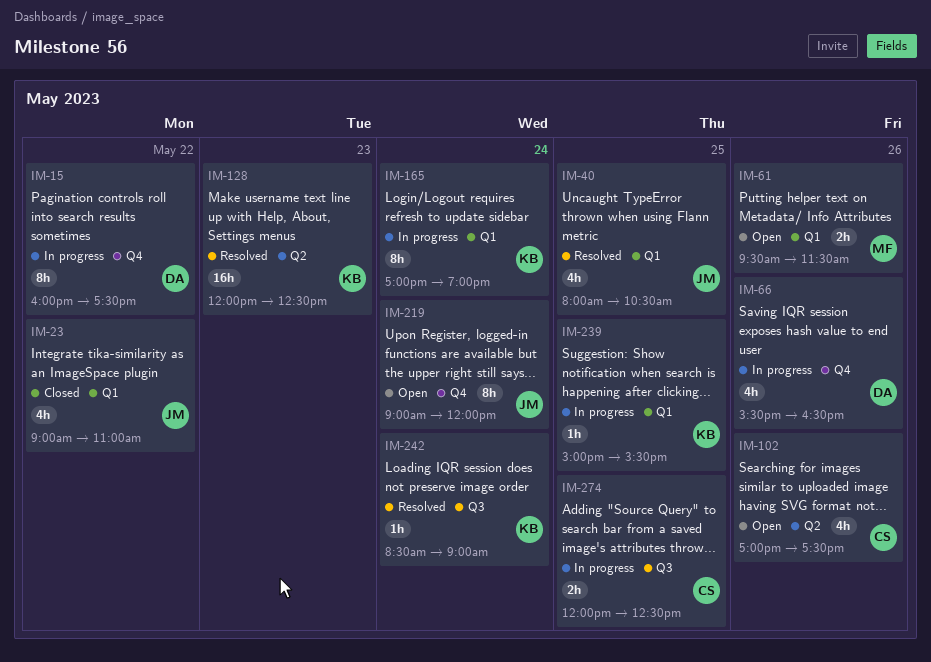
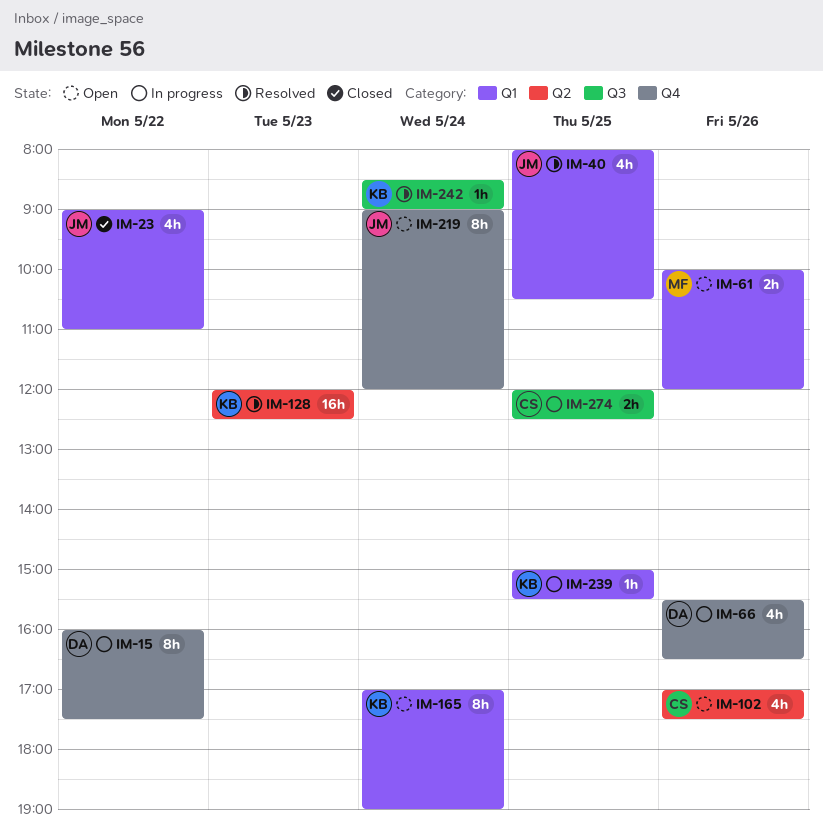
IM-61, begins: 09:30 -> 10:00
IM-61, ends: 11:30 -> 12:00
IM-165, status: In progress -> Open

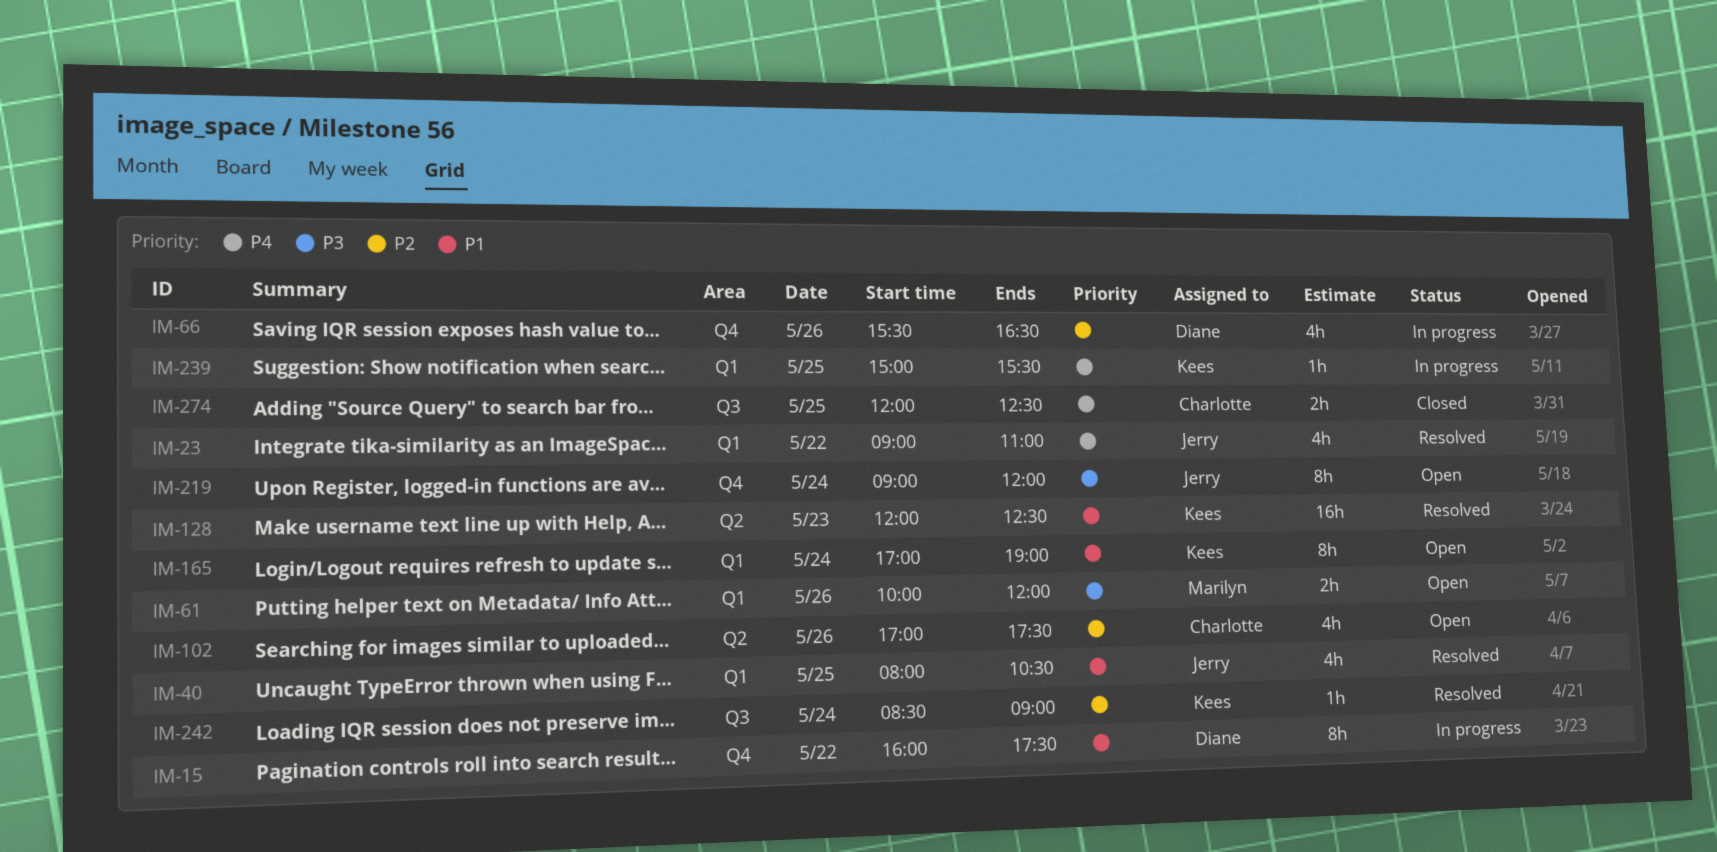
IM-23, status: Closed -> Resolved
IM-274, status: In progress -> Closed

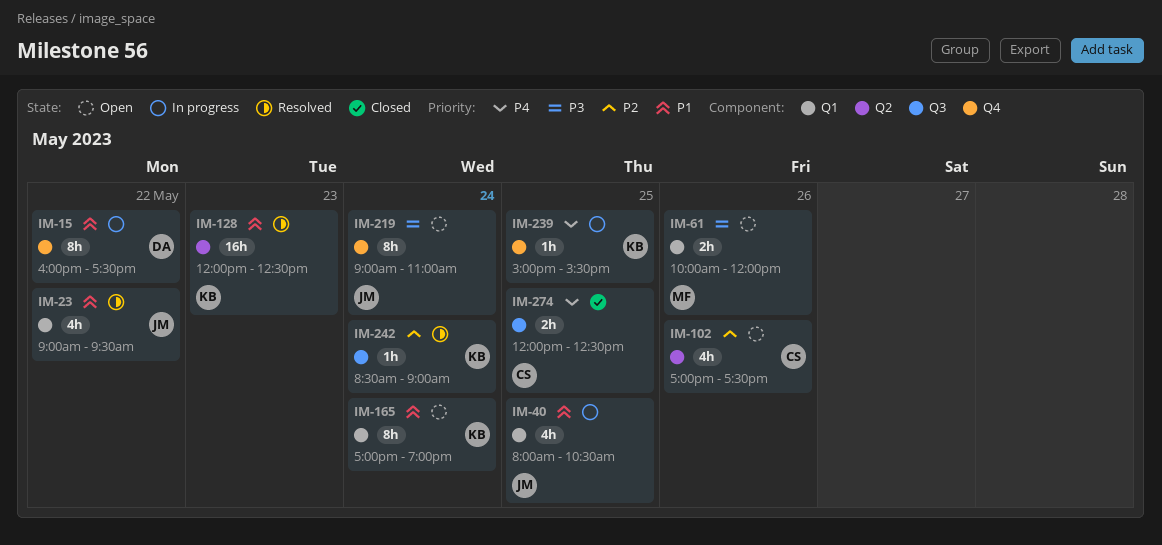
IM-23, priority: P4 -> P1
IM-23, ends: 11:00 -> 09:30
IM-40, status: Resolved -> In progress
IM-66: present -> none
IM-219, ends: 12:00 -> 11:00
IM-239, label: Q1 -> Q4

